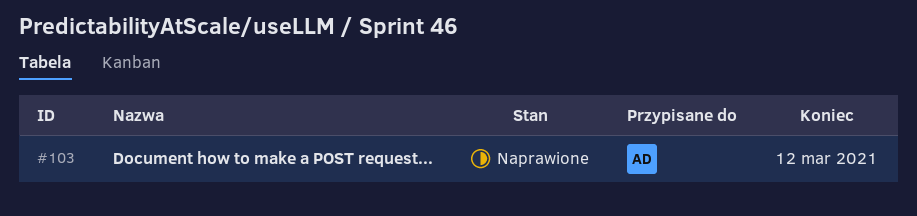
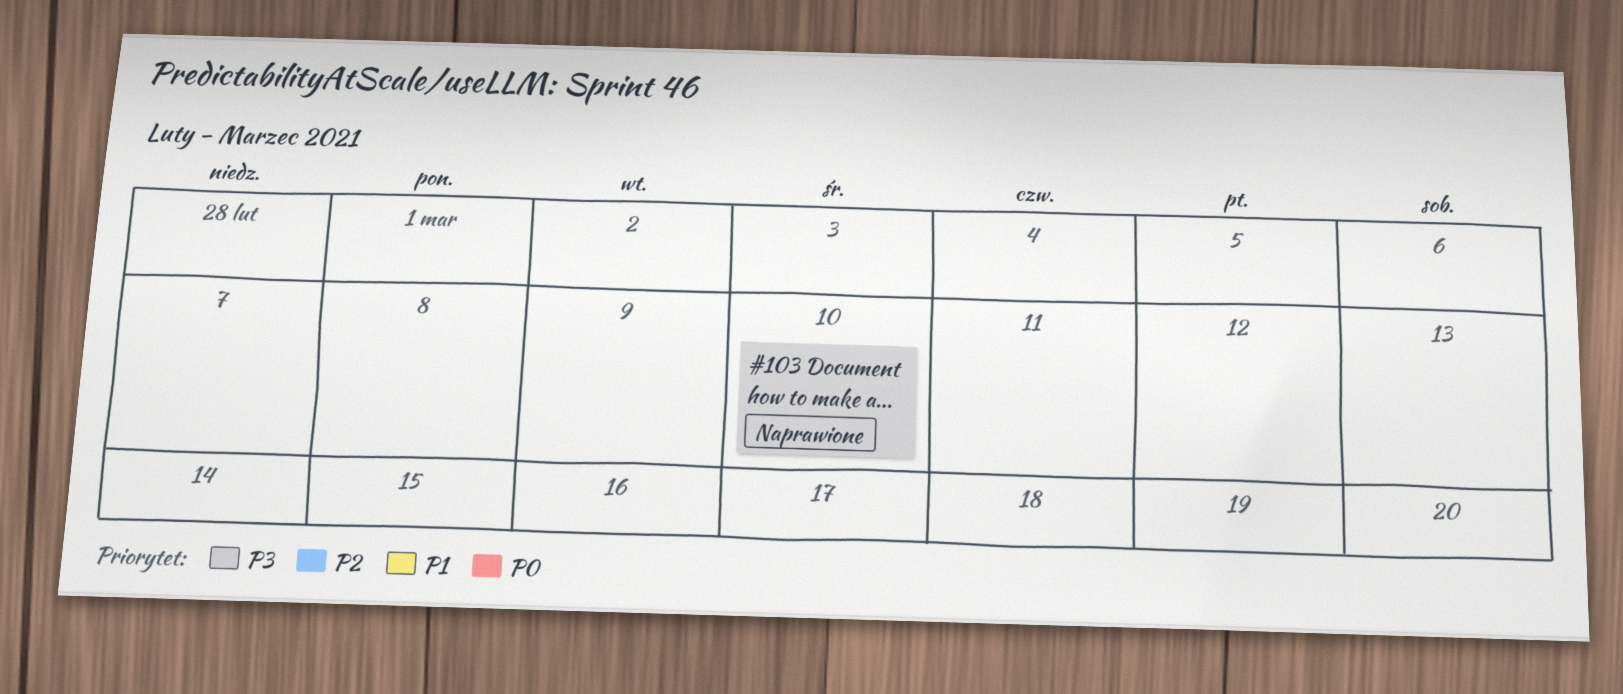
#103, due: Mar 12 -> Mar 10

